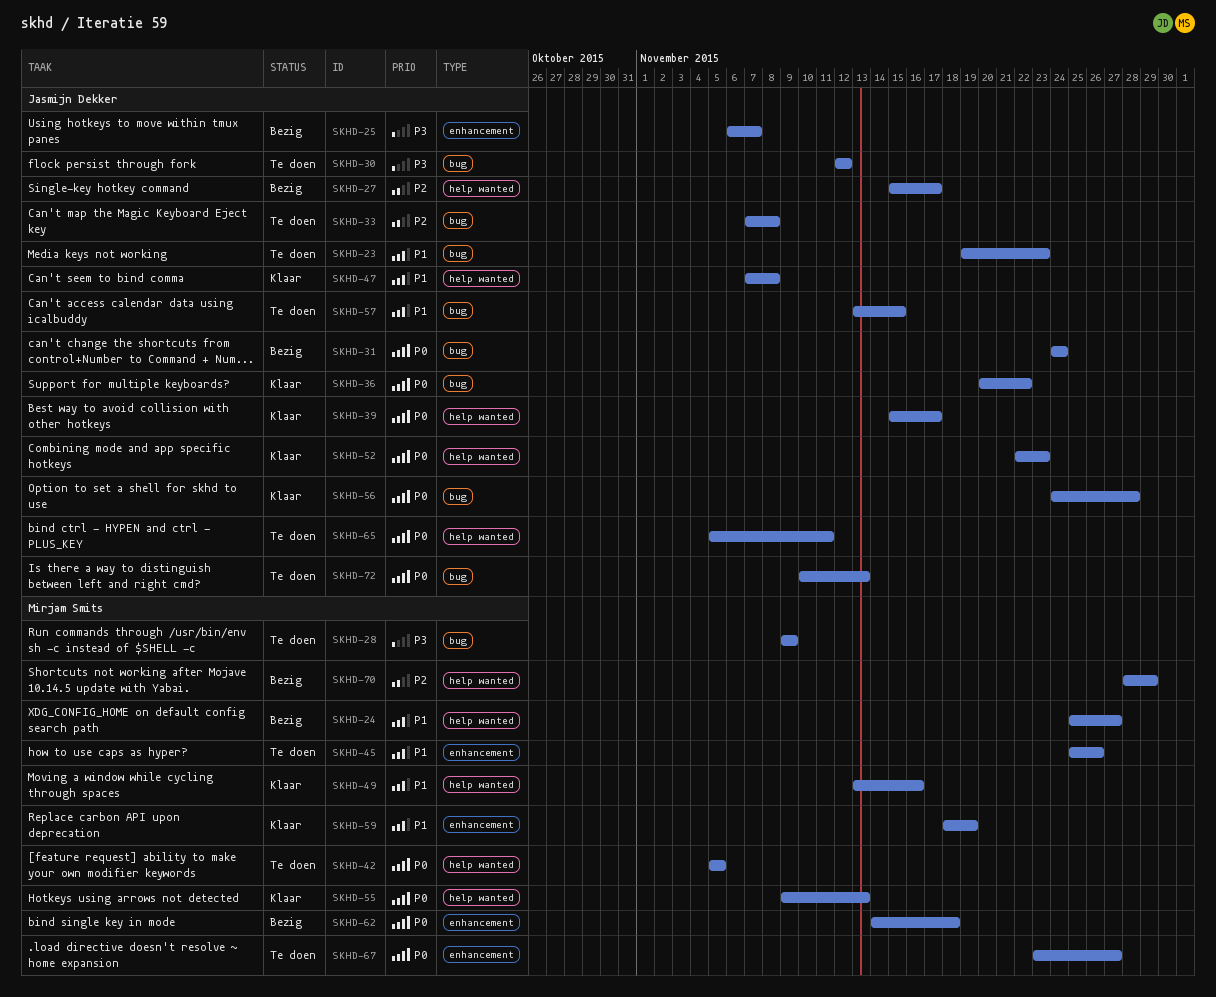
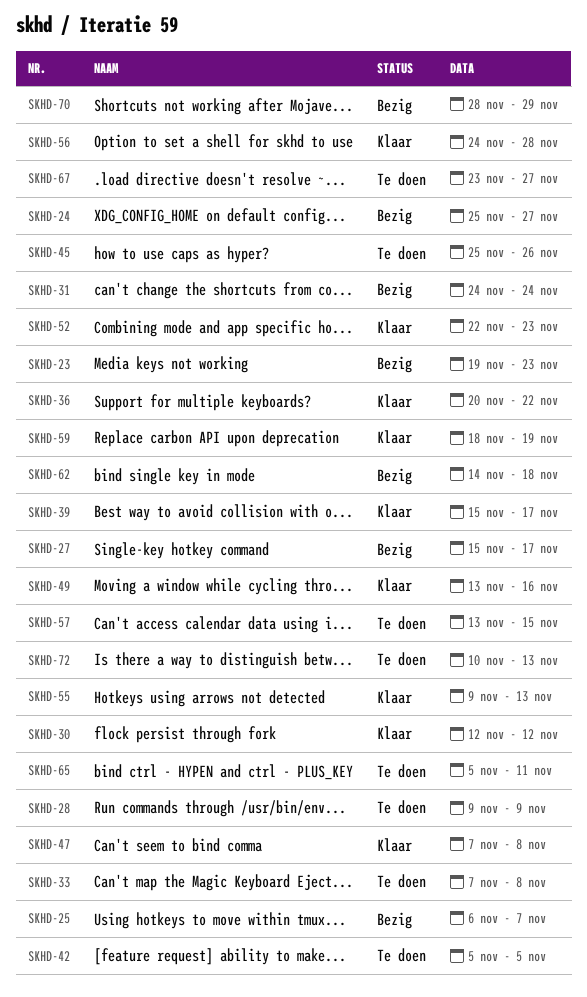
SKHD-23, status: Te doen -> Bezig
SKHD-30, status: Te doen -> Klaar

